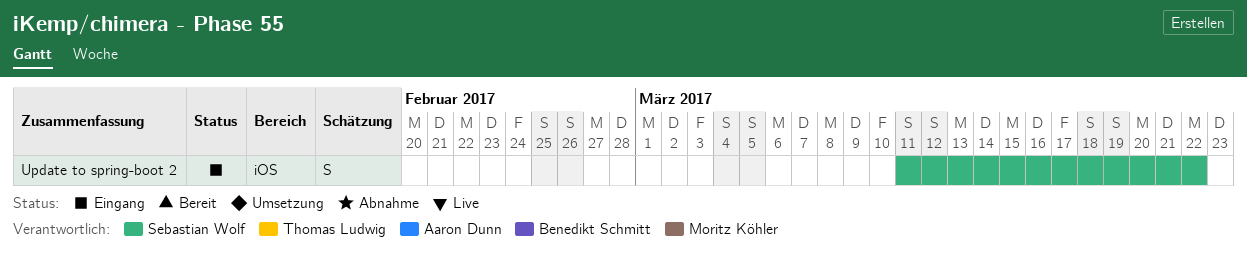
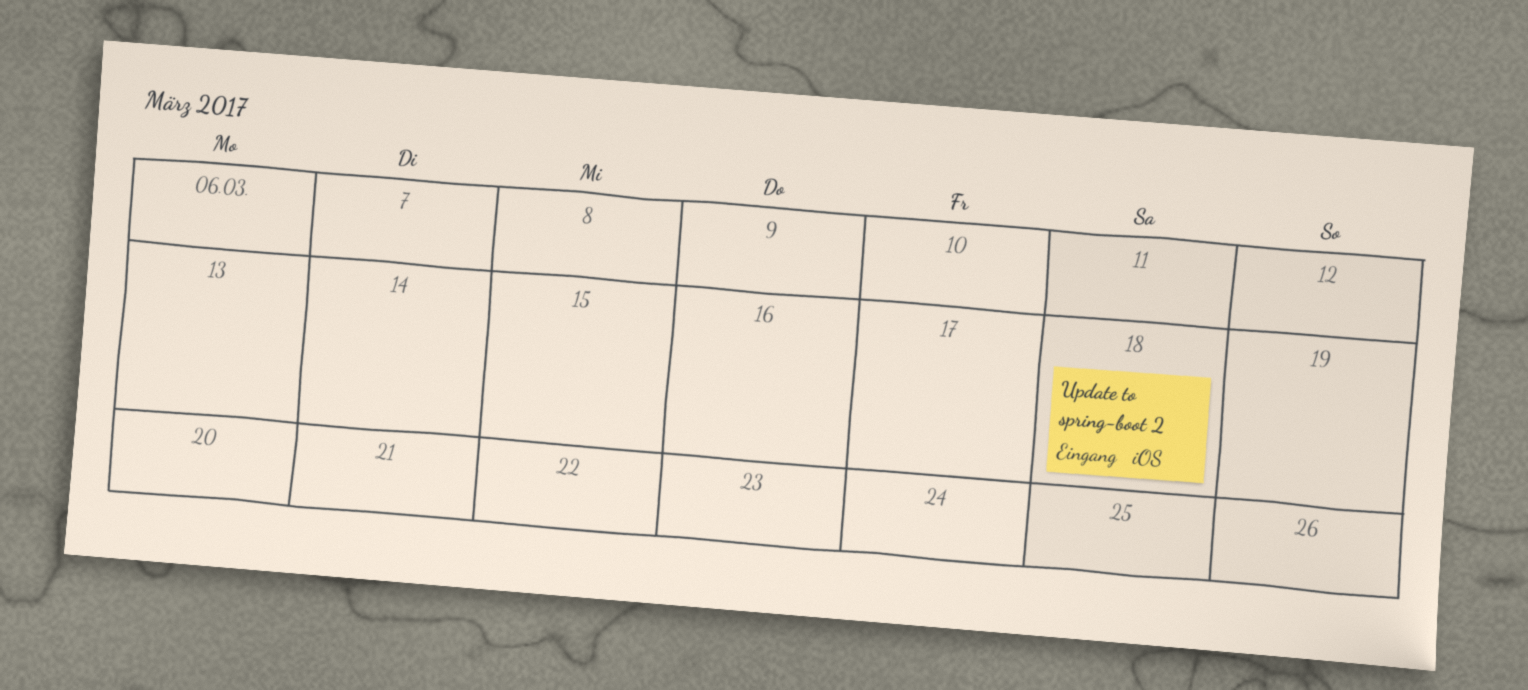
Update to spring-boot 2, due: Mar 22 -> Mar 18

